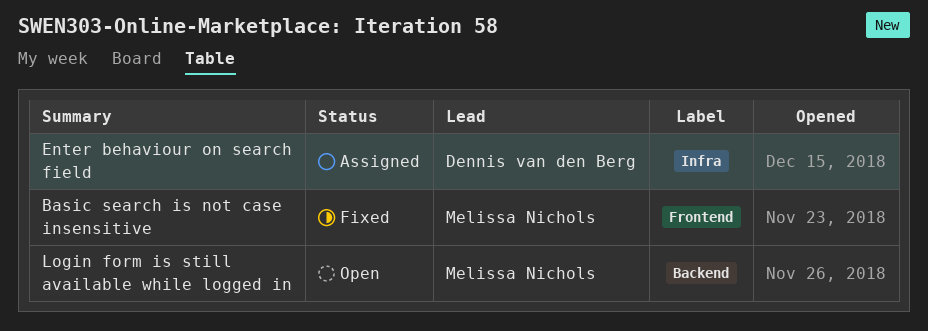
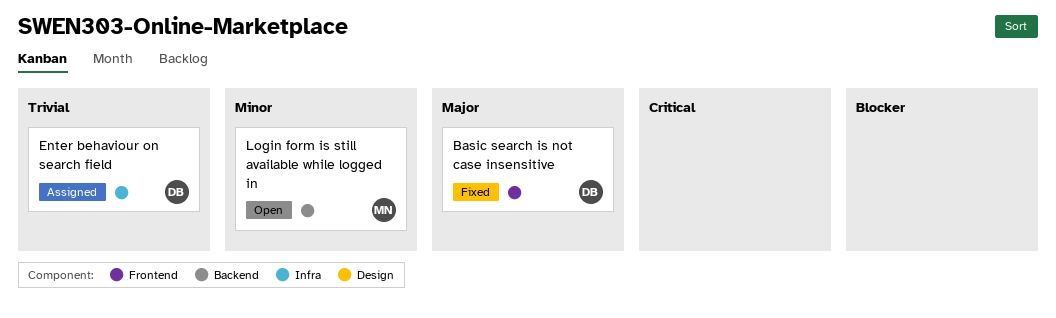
Basic search is not case insensitive, owner: Melissa Nichols -> Dennis van den Berg

